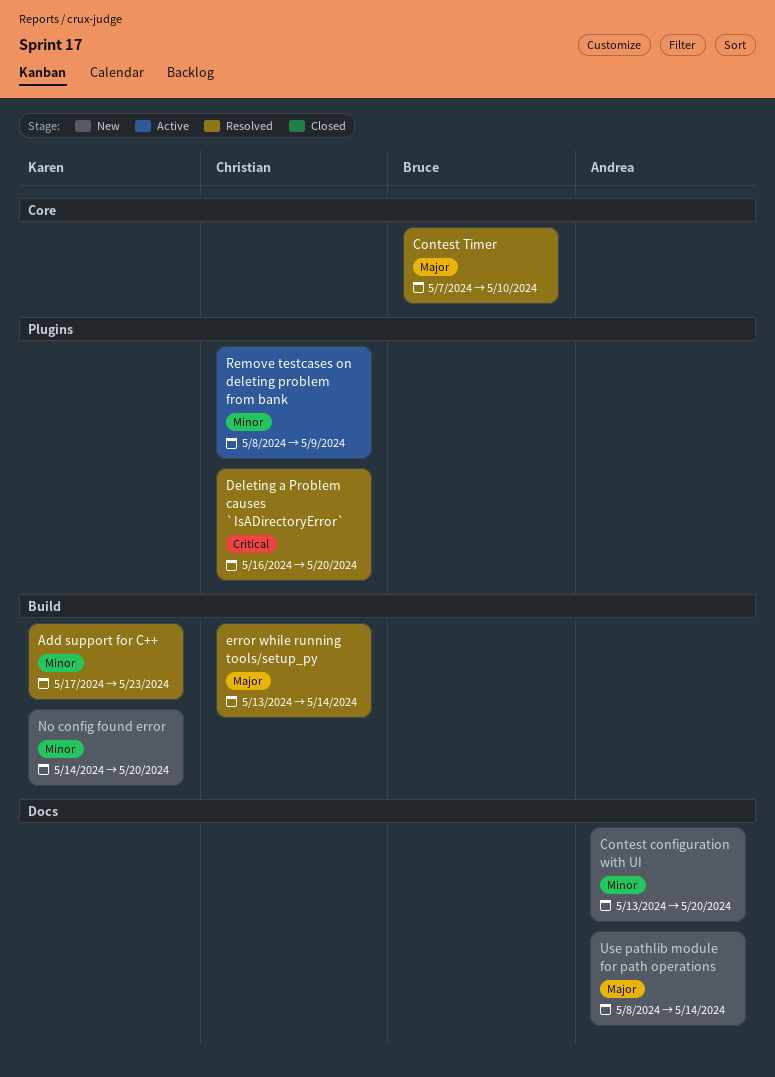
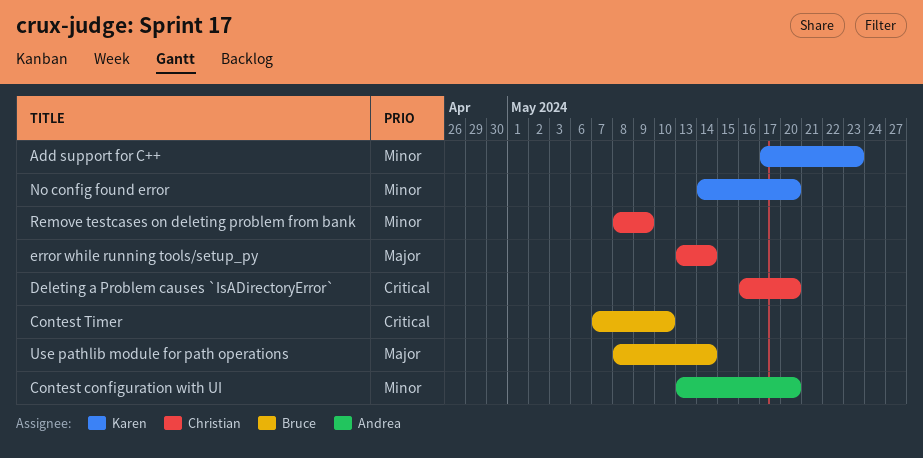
Contest Timer, priority: Major -> Critical
Use pathlib module for path operations, owner: Andrea -> Bruce

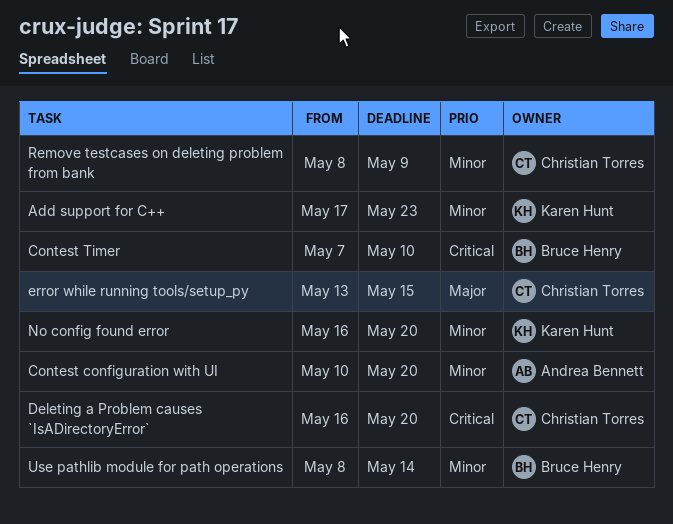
Contest configuration with UI, start: May 13 -> May 10
error while running tools/setup_py, due: May 14 -> May 15
No config found error, start: May 14 -> May 16
Use pathlib module for path operations, priority: Major -> Minor

